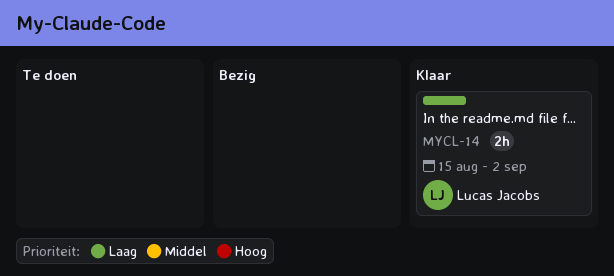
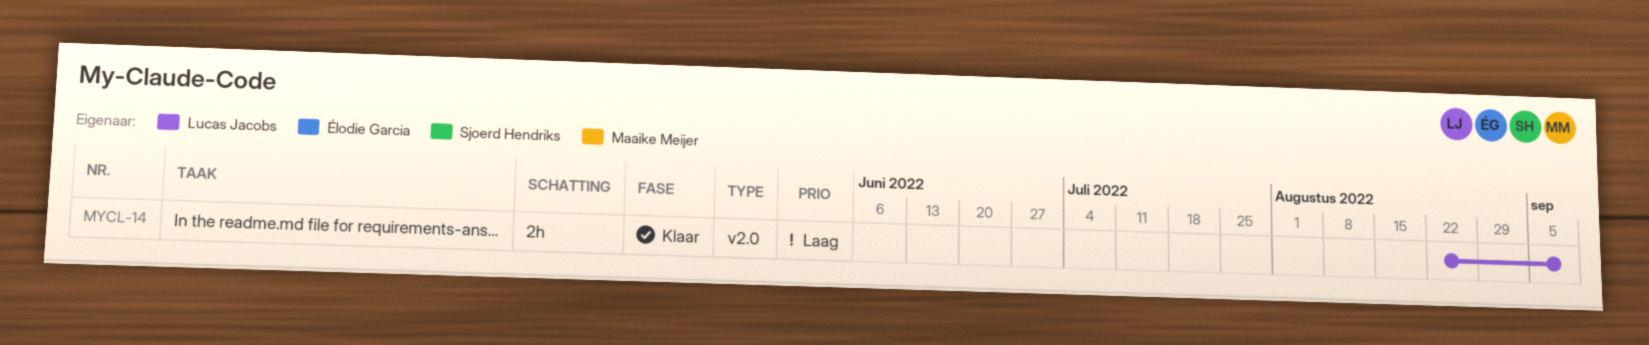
MYCL-14, start: Aug 15 -> Aug 22
MYCL-14, due: Sep 2 -> Sep 9

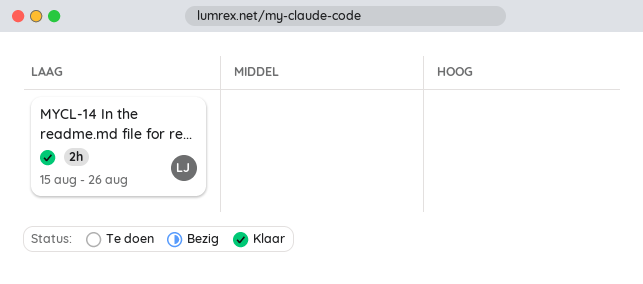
MYCL-14, start: Aug 22 -> Aug 15
MYCL-14, due: Sep 9 -> Aug 26

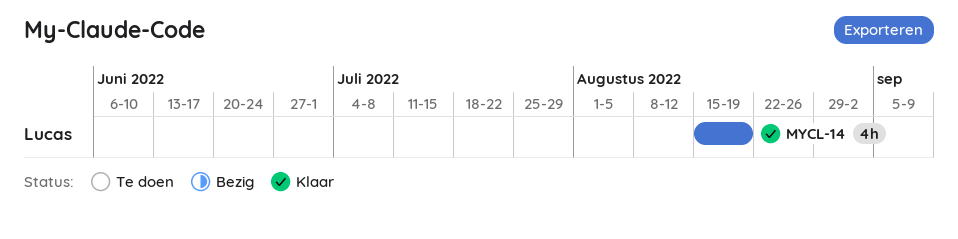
MYCL-14, estimate: 2h -> 4h
MYCL-14, due: Aug 26 -> Aug 19

